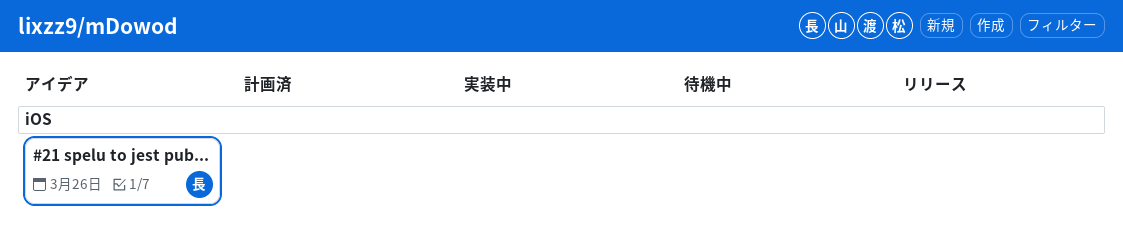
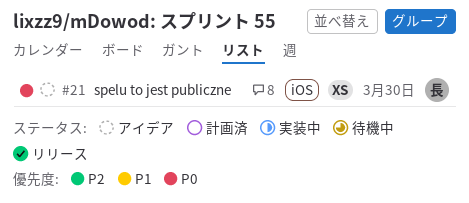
#21, due: Mar 26 -> Mar 30

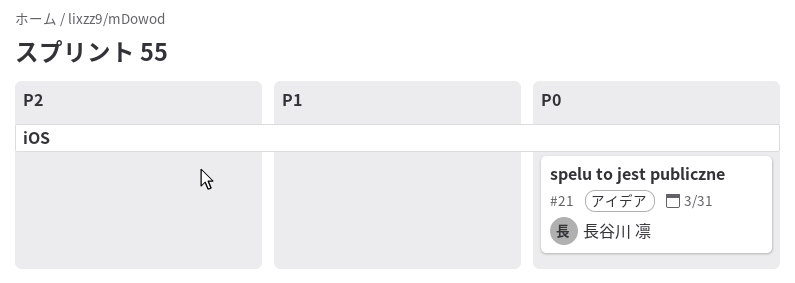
#21, due: Mar 30 -> Mar 31

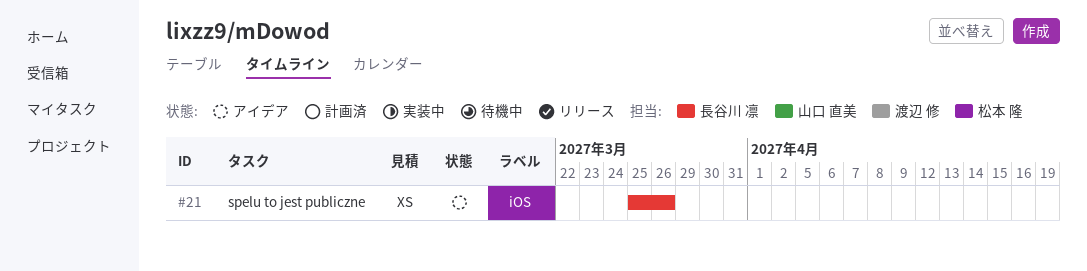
#21, due: Mar 31 -> Mar 26

